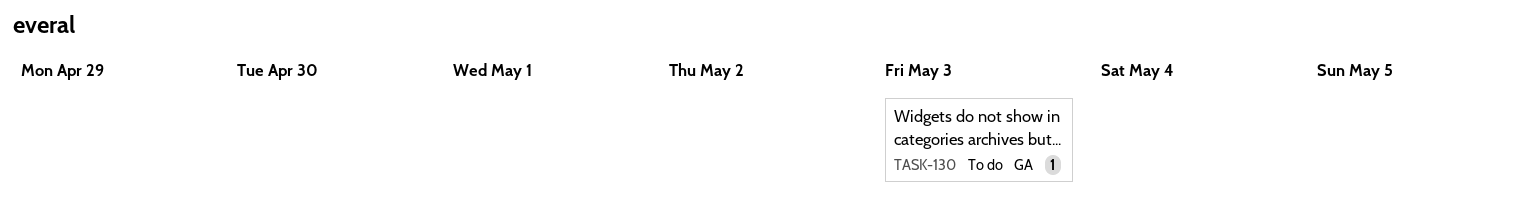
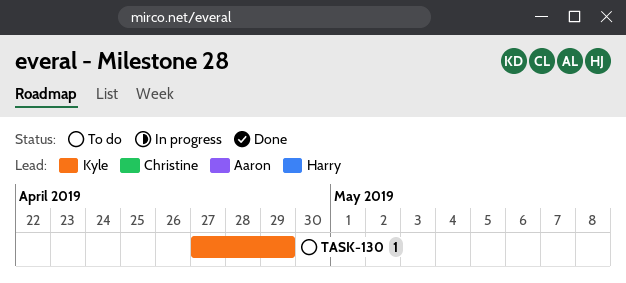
TASK-130, due: May 3 -> Apr 29

